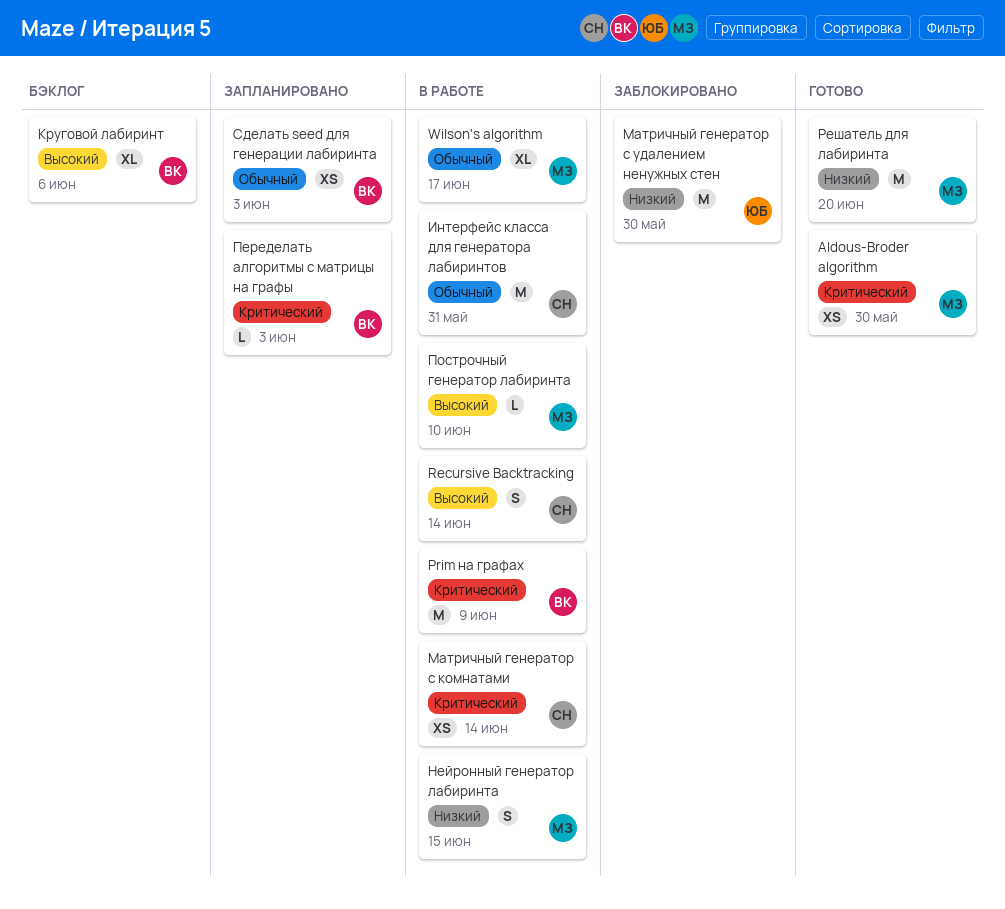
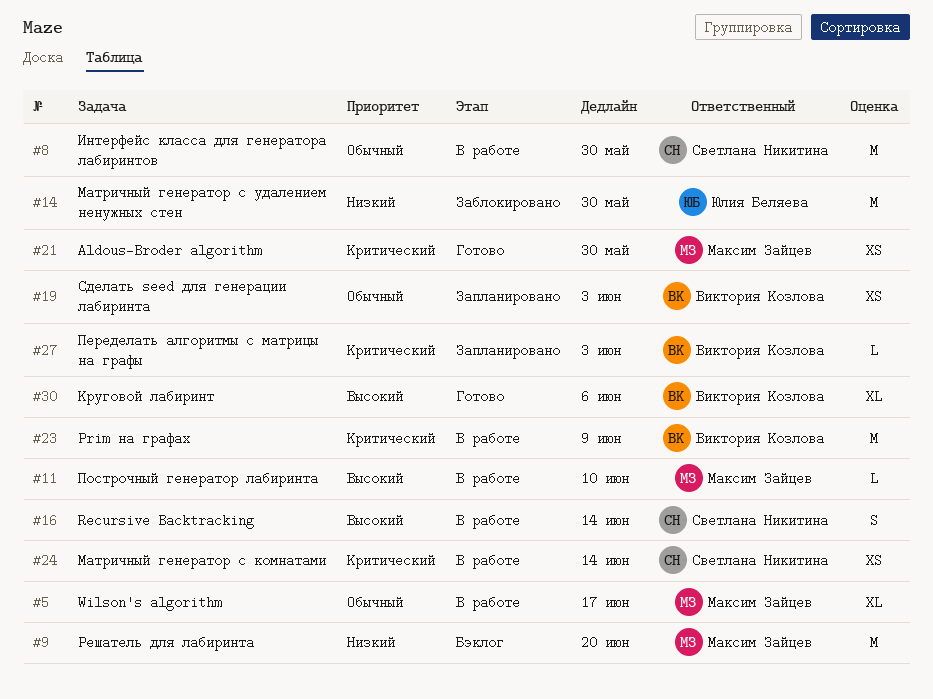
Интерфейс класса для генератора лабиринтов, due: May 31 -> May 30
Круговой лабиринт, status: Бэклог -> Готово
Нейронный генератор лабиринта: present -> none
Решатель для лабиринта, status: Готово -> Бэклог

